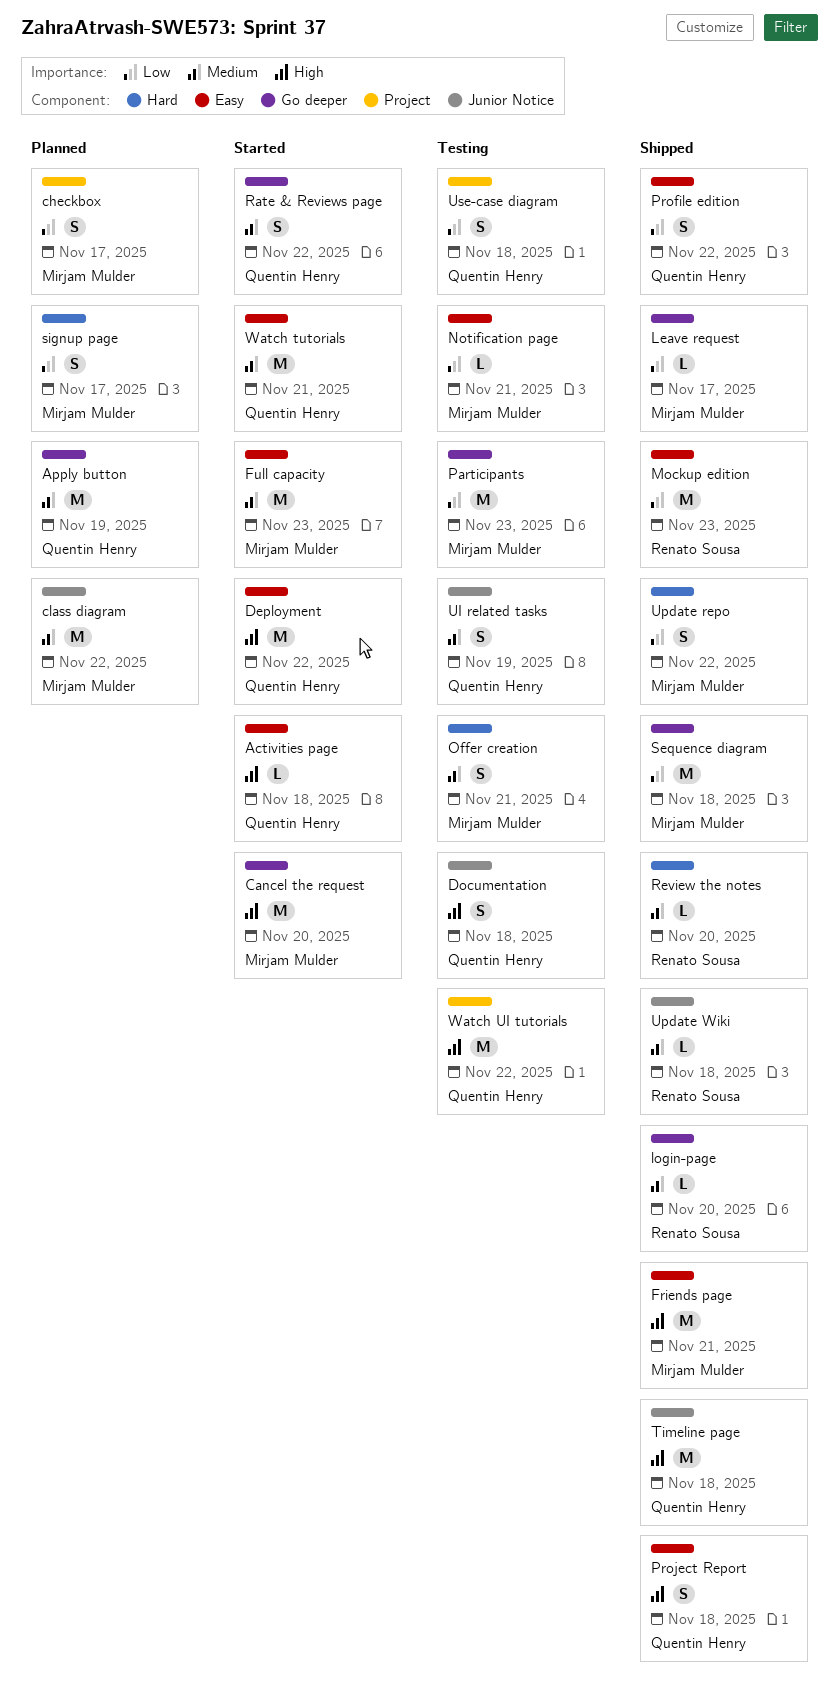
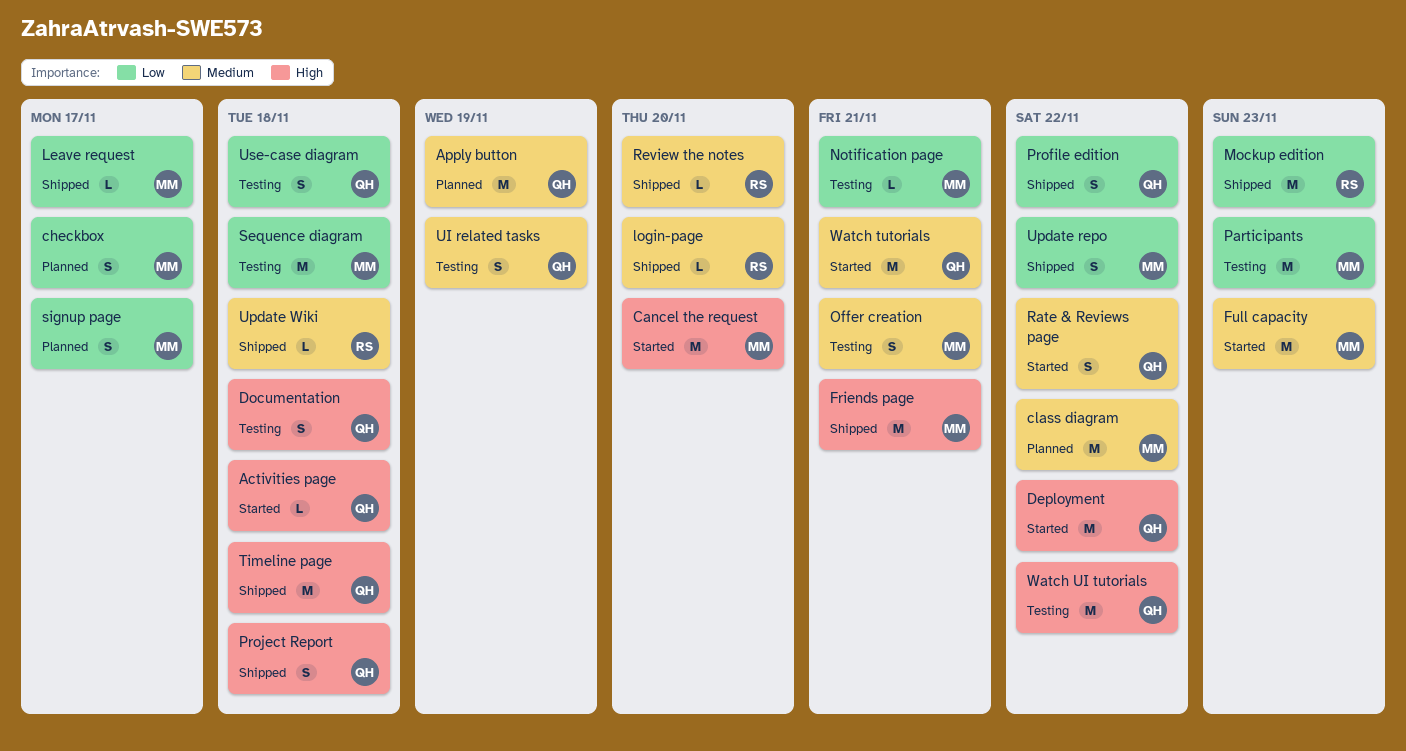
Sequence diagram, status: Shipped -> Testing

